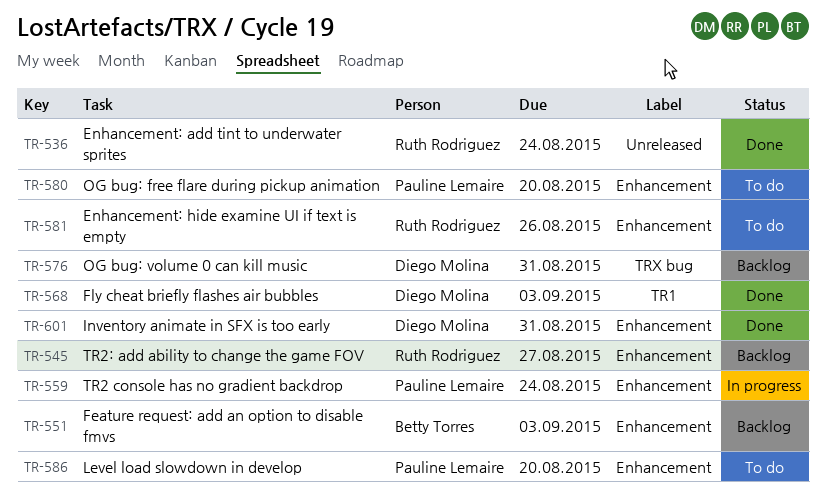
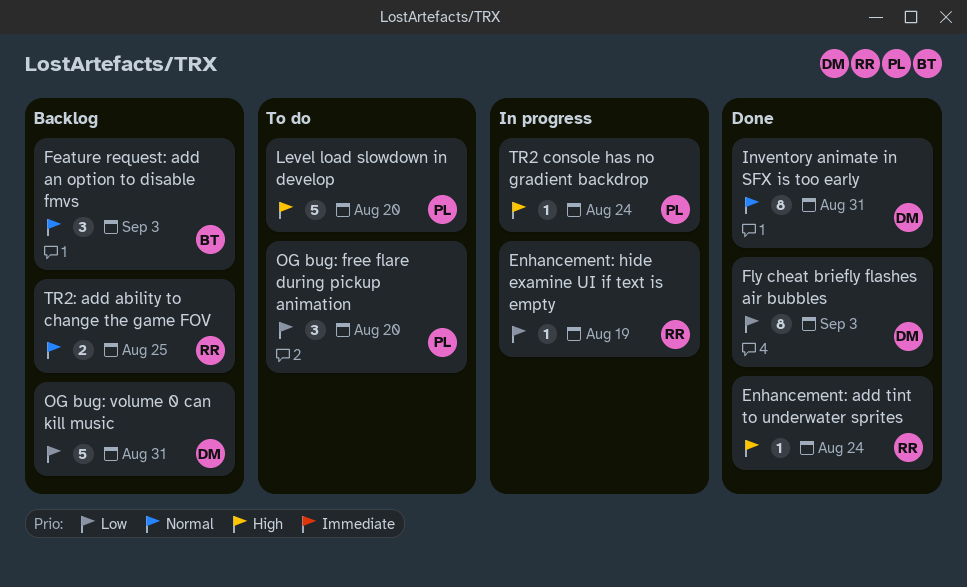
Enhancement: hide examine UI if text is empty, status: To do -> In progress
Enhancement: hide examine UI if text is empty, due: Aug 26 -> Aug 19
TR2: add ability to change the game FOV, due: Aug 27 -> Aug 25

